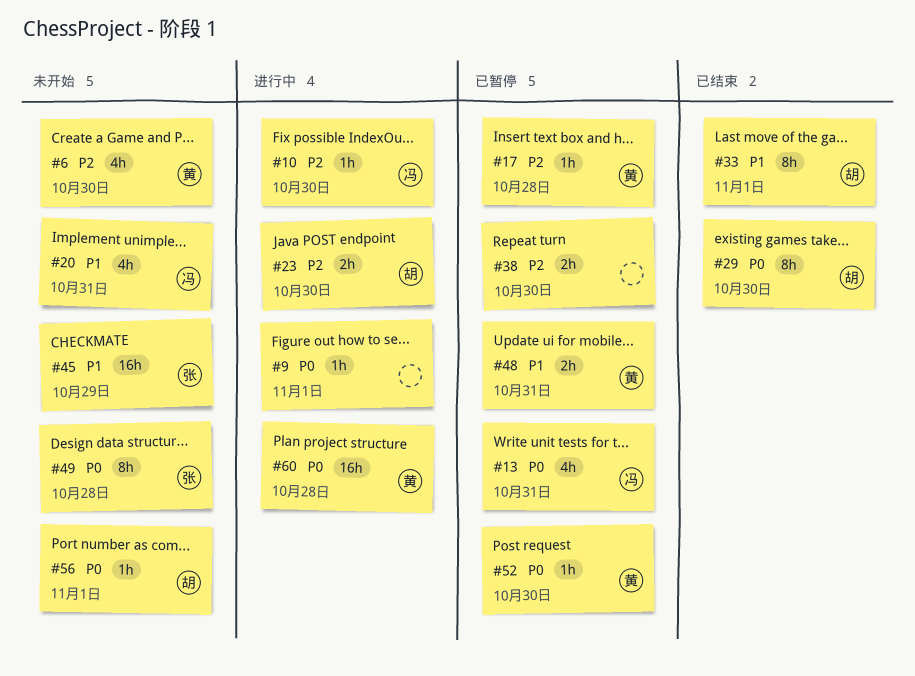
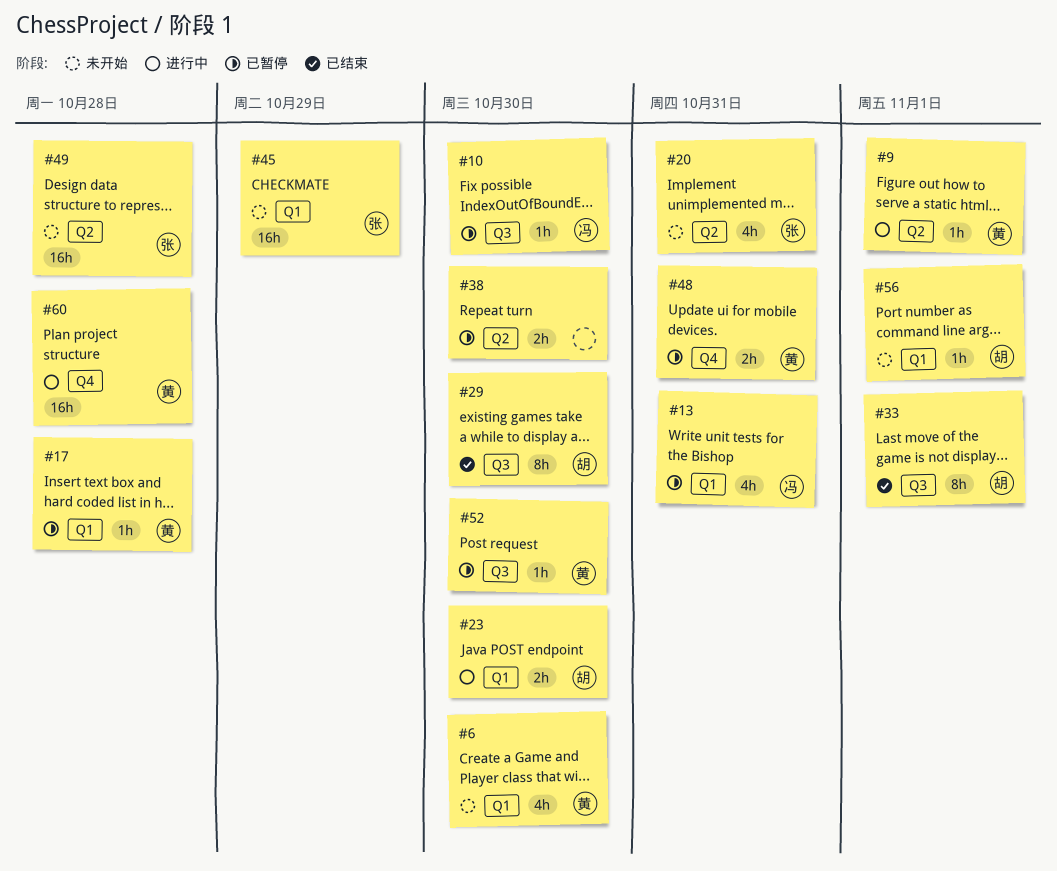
#9, owner: none -> 黄
#10, status: 进行中 -> 已暂停
#20, owner: 冯 -> 张
#49, estimate: 8h -> 16h

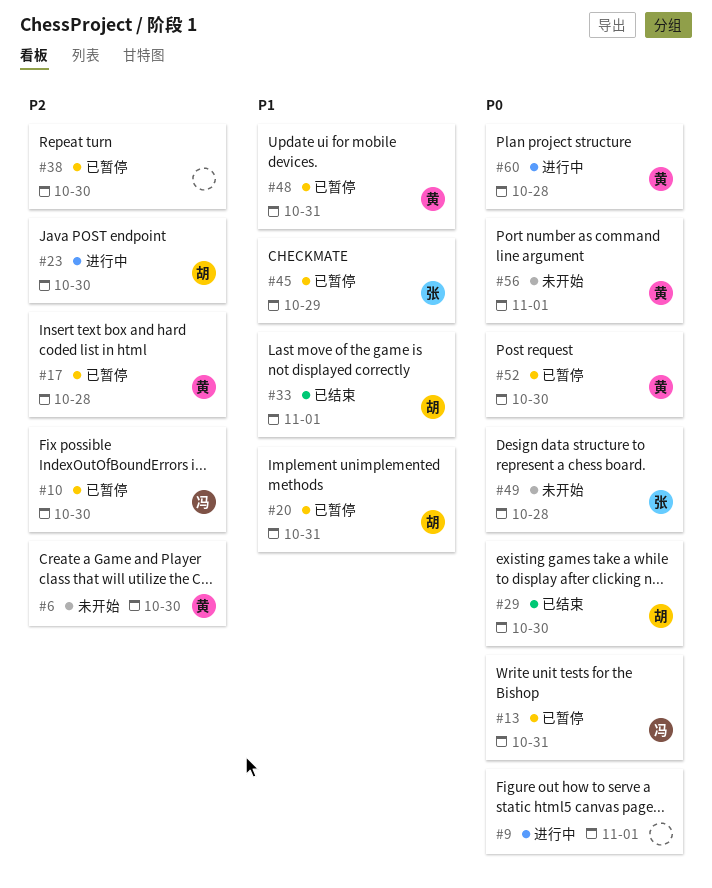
#9, owner: 黄 -> none
#20, status: 未开始 -> 已暂停
#20, owner: 张 -> 胡
#45, status: 未开始 -> 已暂停
#56, owner: 胡 -> 黄

